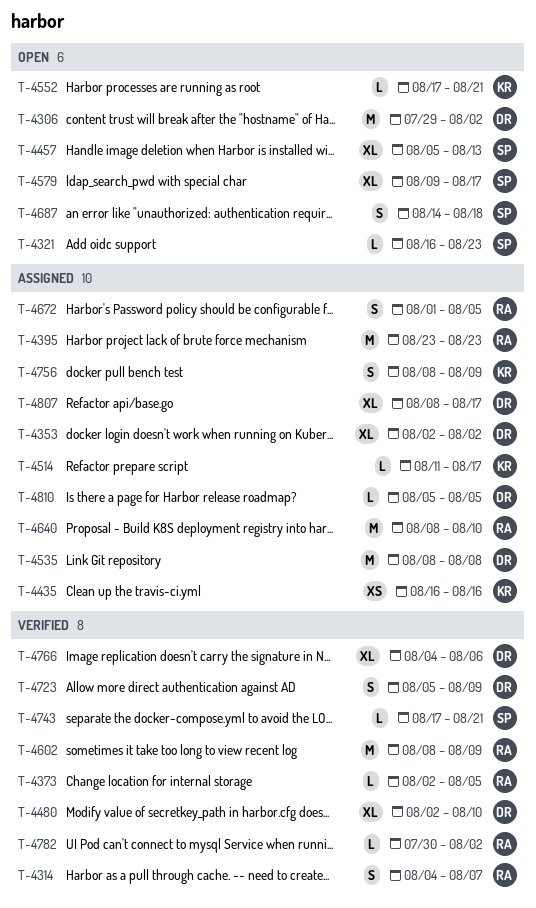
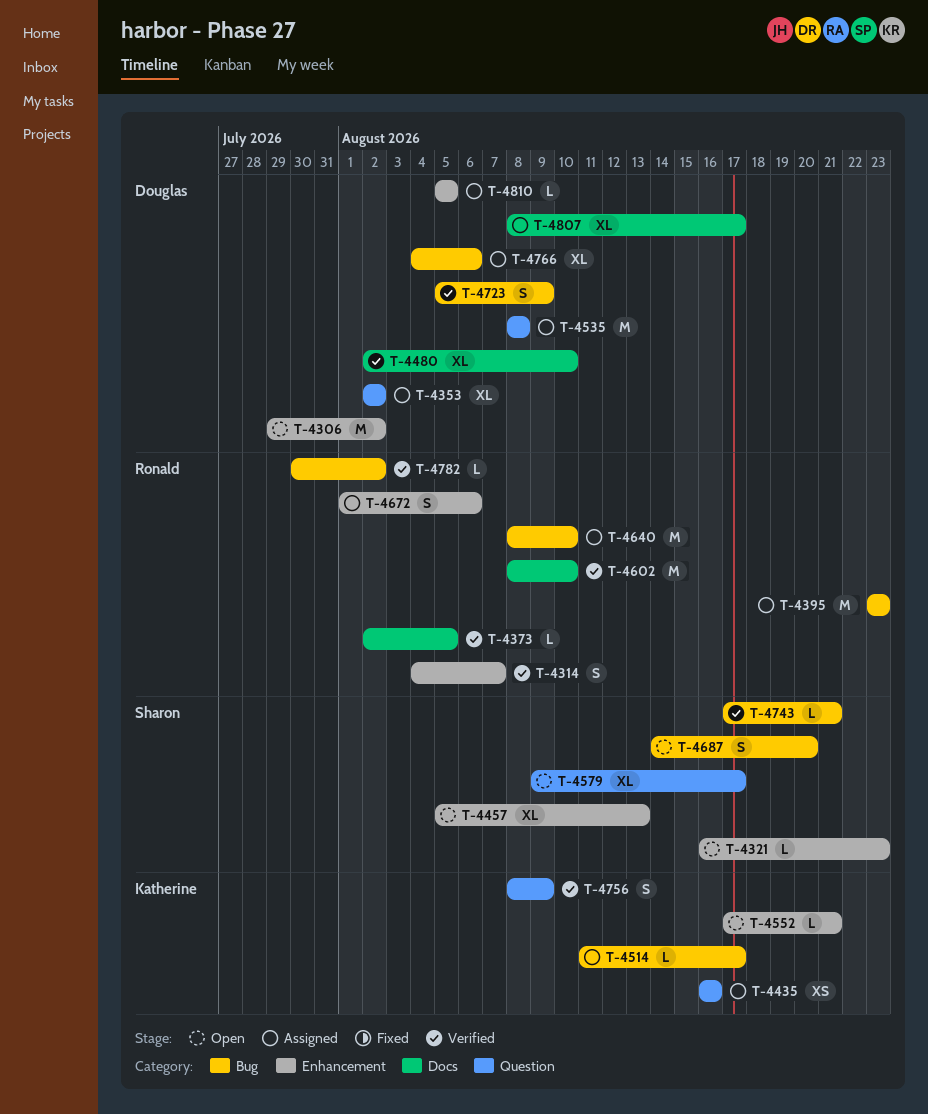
T-4602, due: Aug 9 -> Aug 10
T-4672, due: Aug 5 -> Aug 6
T-4687, due: Aug 18 -> Aug 20
T-4756, status: Assigned -> Verified
T-4766, status: Verified -> Assigned

